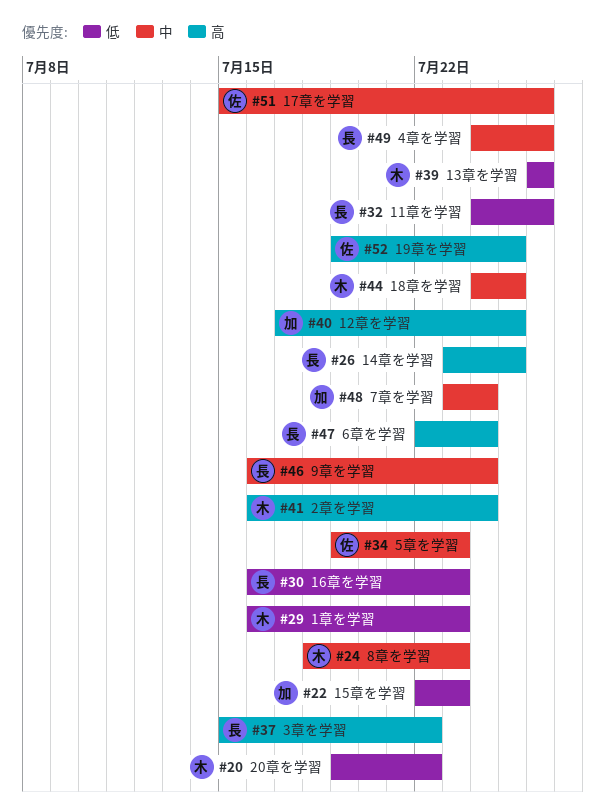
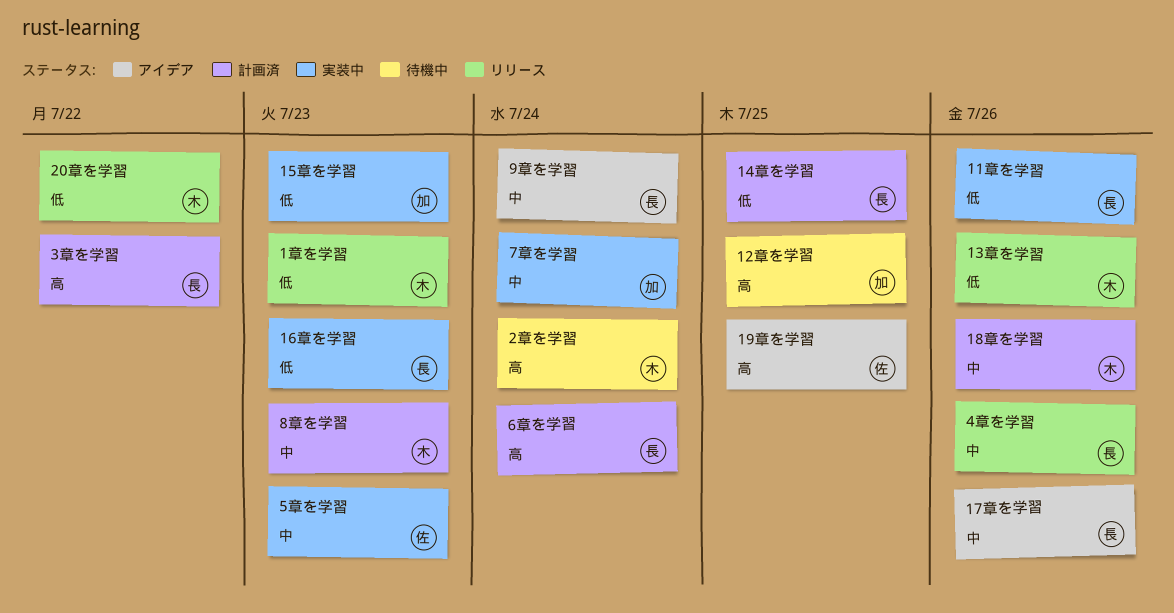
14章を学習, priority: 高 -> 低
17章を学習, owner: 佐 -> 長
18章を学習, due: Jul 25 -> Jul 26

